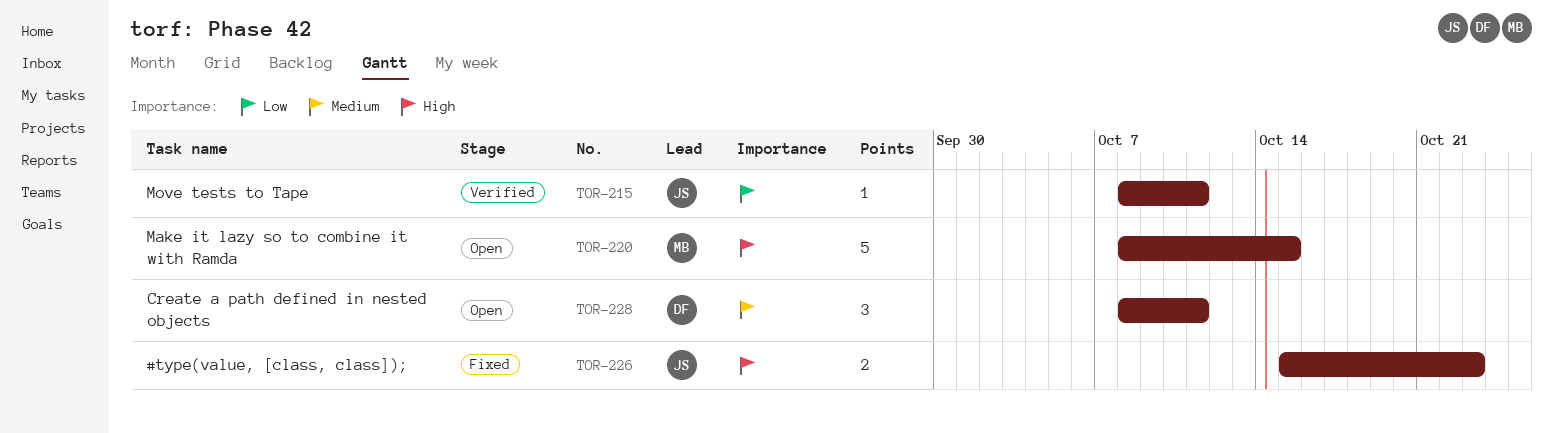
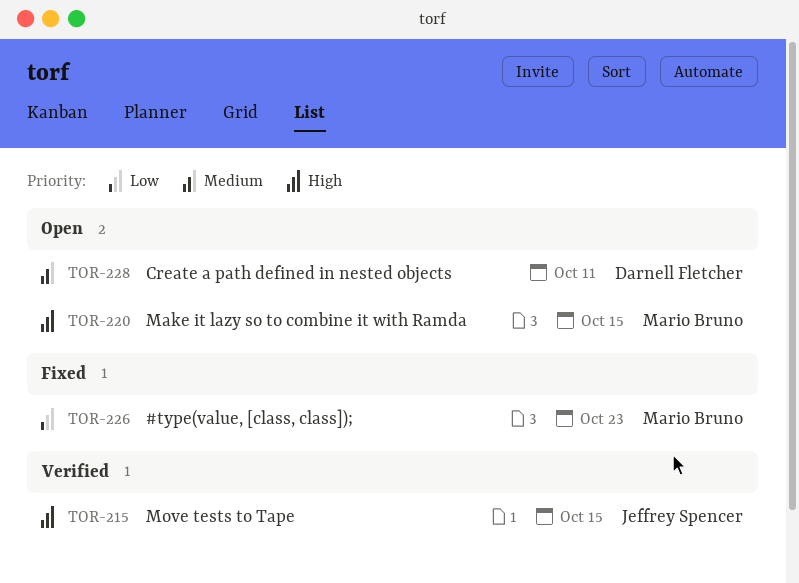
TOR-215, priority: Low -> High
TOR-215, due: Oct 11 -> Oct 15
TOR-226, owner: Jeffrey Spencer -> Mario Bruno
TOR-226, priority: High -> Low

